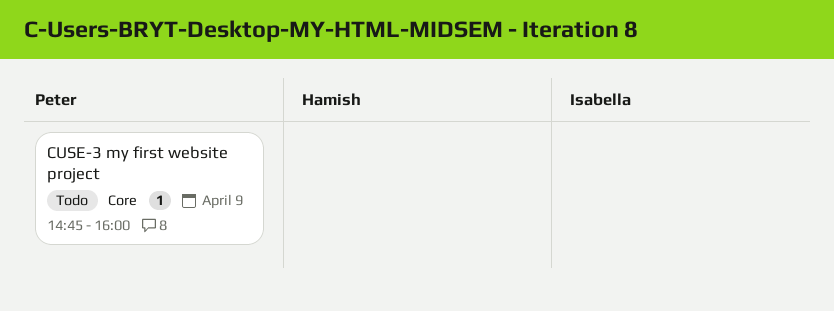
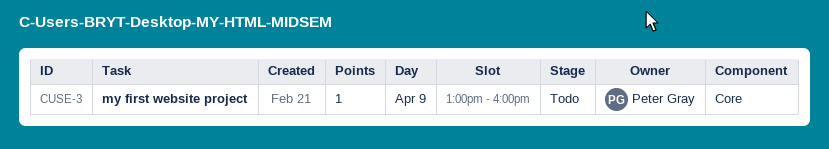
CUSE-3, begins: 14:45 -> 13:00

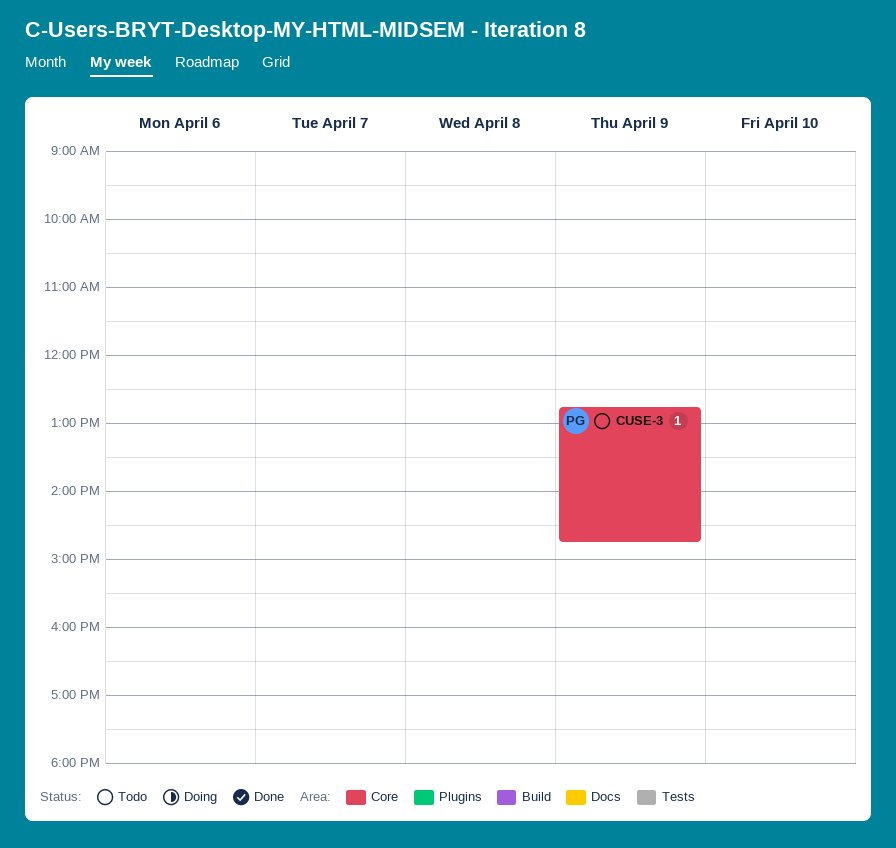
CUSE-3, begins: 13:00 -> 12:45
CUSE-3, ends: 16:00 -> 14:45

